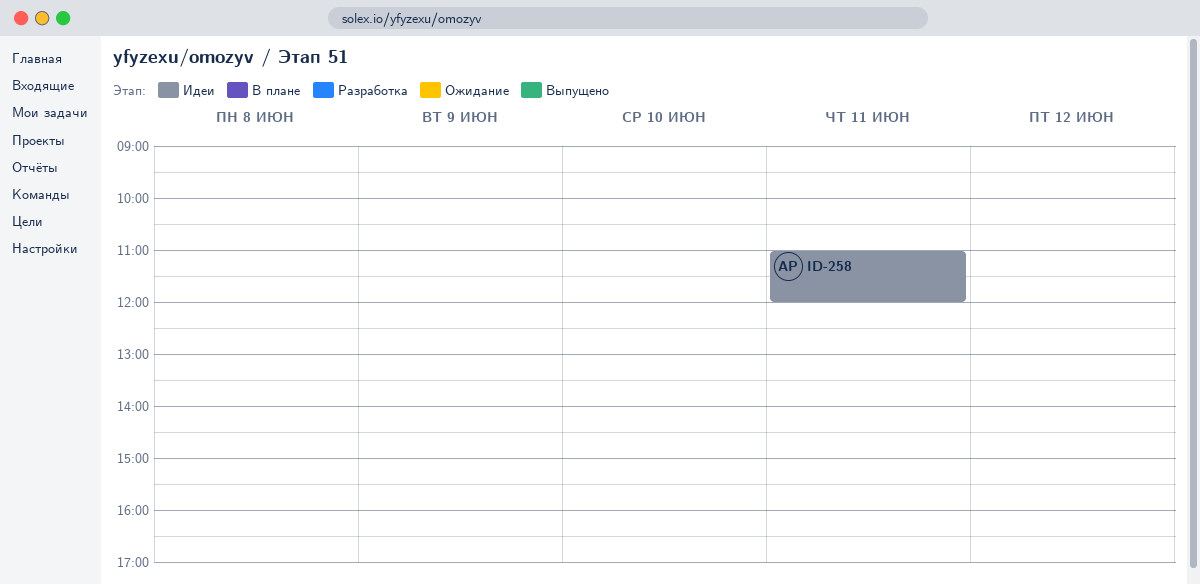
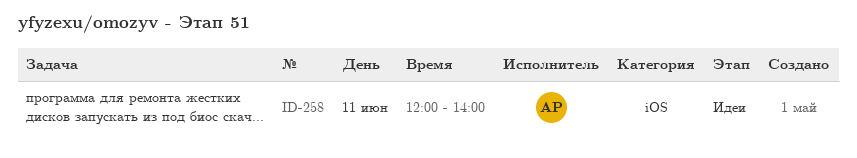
ID-258, begins: 11:00 -> 12:00
ID-258, ends: 12:00 -> 14:00

